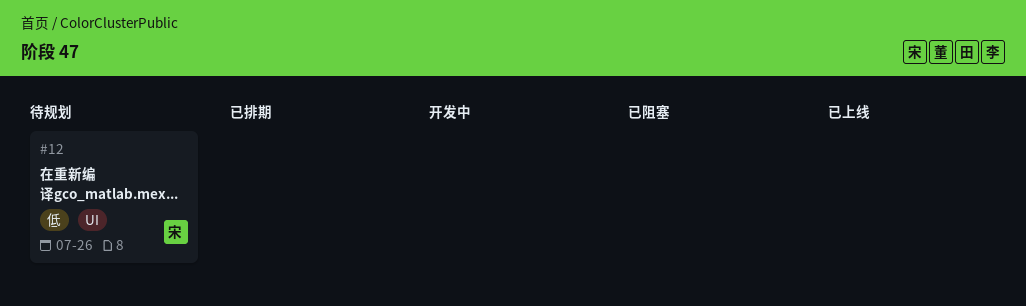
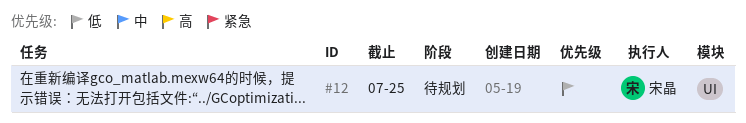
#12, due: Jul 26 -> Jul 25

